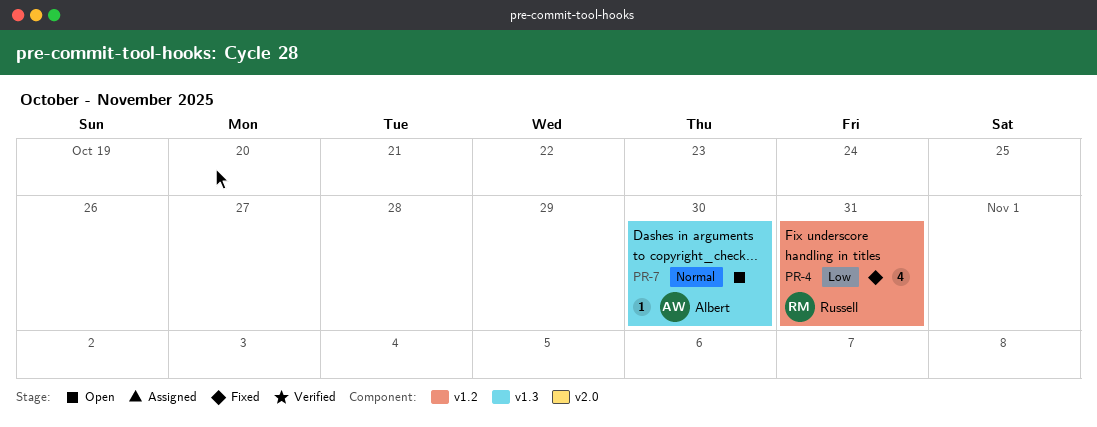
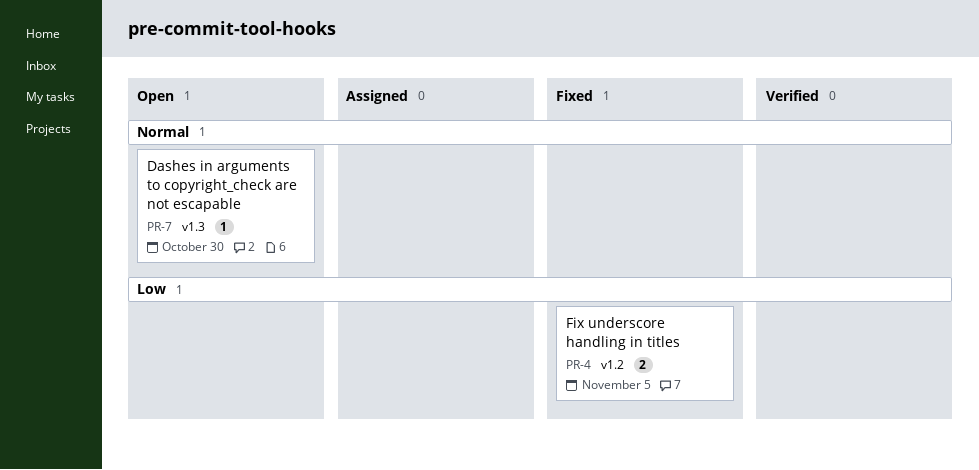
PR-4, estimate: 4 -> 2
PR-4, due: Oct 31 -> Nov 5

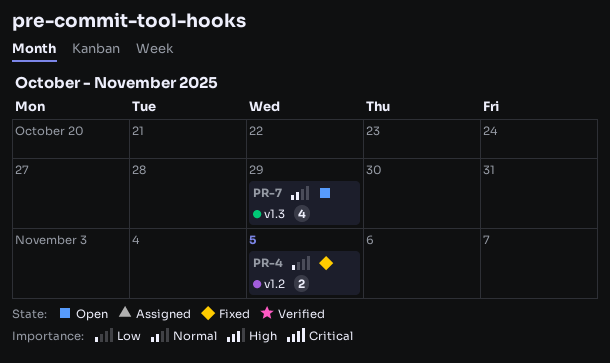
PR-7, estimate: 1 -> 4
PR-7, due: Oct 30 -> Oct 29

